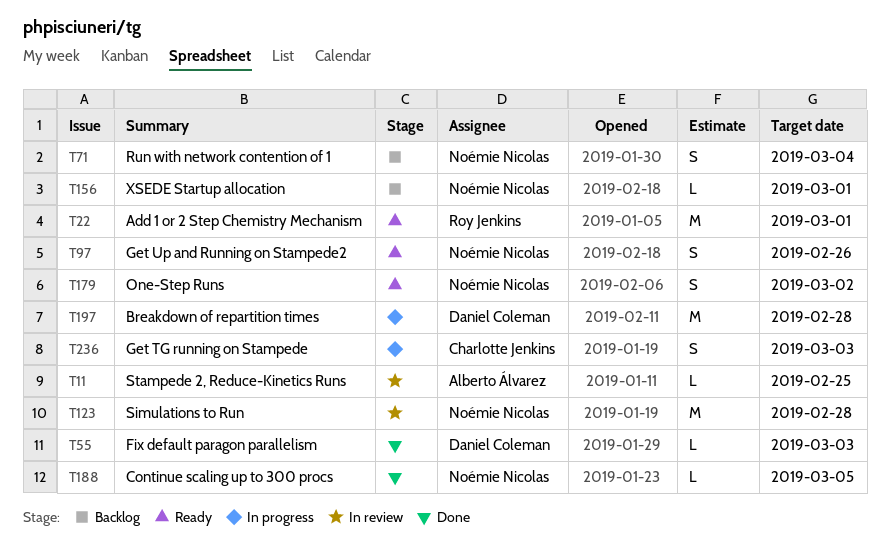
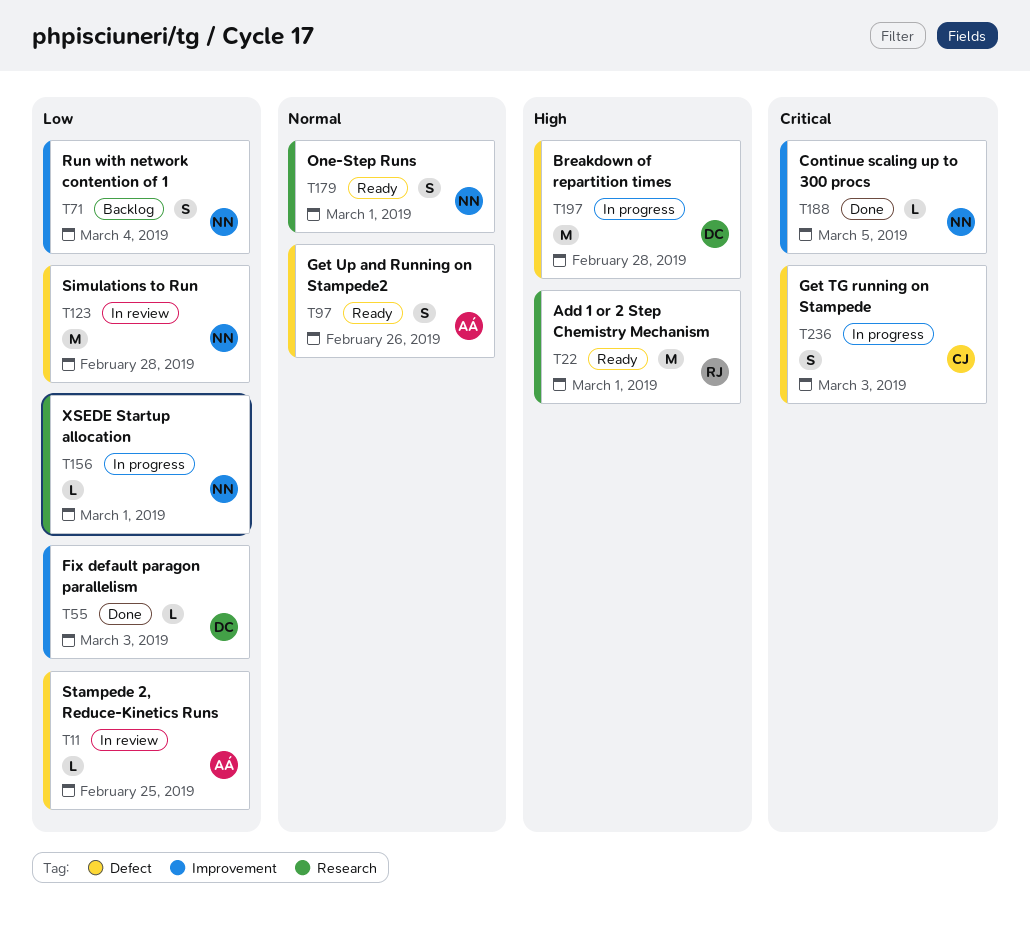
T97, owner: Noémie Nicolas -> Alberto Álvarez
T156, status: Backlog -> In progress
T179, due: Mar 2 -> Mar 1

